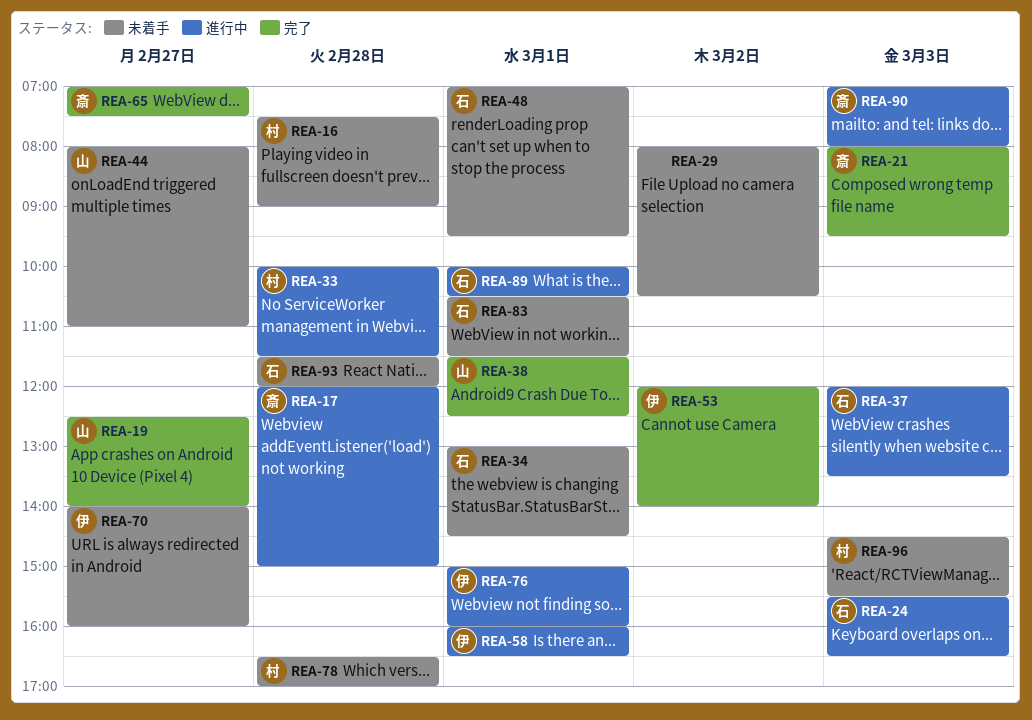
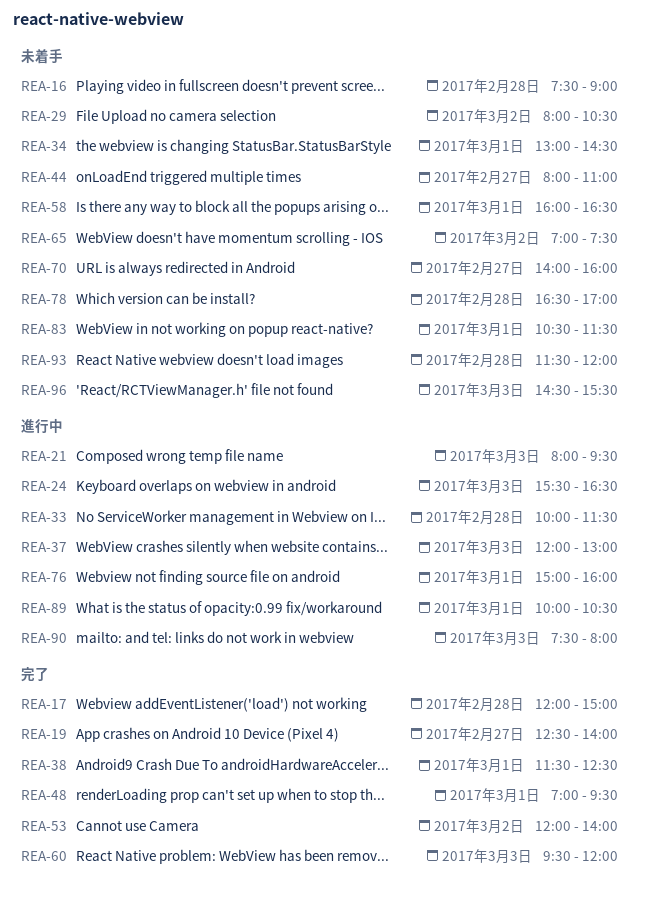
REA-17, status: 進行中 -> 完了
REA-21, status: 完了 -> 進行中
REA-37, ends: 13:30 -> 13:00
REA-48, status: 未着手 -> 完了
REA-58, status: 進行中 -> 未着手
REA-60: none -> present
REA-65, status: 完了 -> 未着手
REA-65, day: Feb 27 -> Mar 2
REA-90, begins: 07:00 -> 07:30

